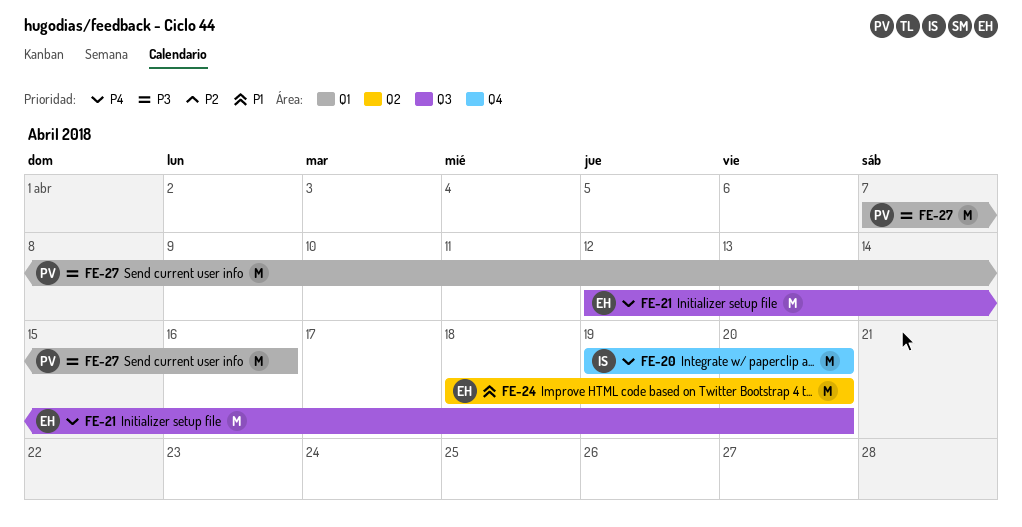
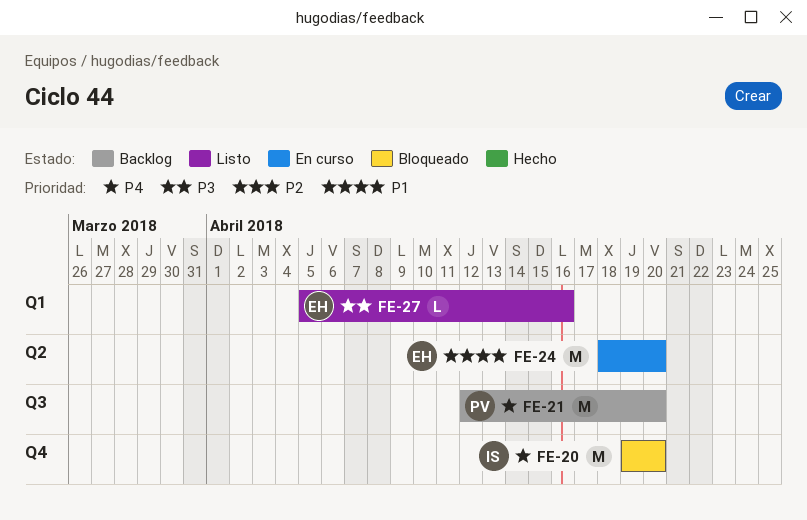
FE-21, owner: EH -> PV
FE-27, owner: PV -> EH
FE-27, estimate: M -> L
FE-27, start: Apr 7 -> Apr 5

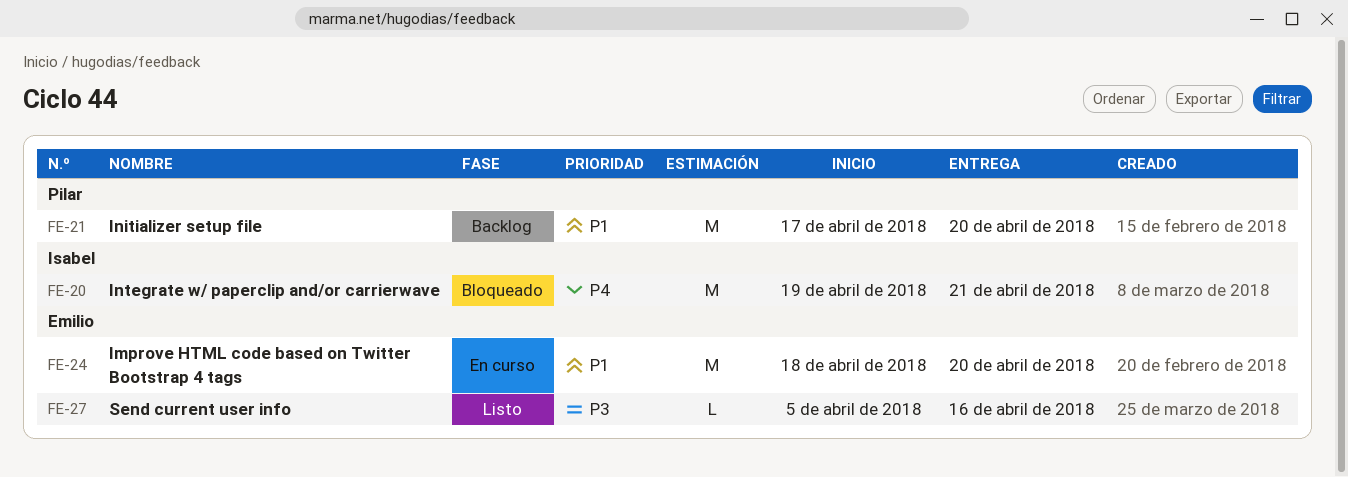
FE-20, due: Apr 20 -> Apr 21
FE-21, priority: P4 -> P1
FE-21, start: Apr 12 -> Apr 17

